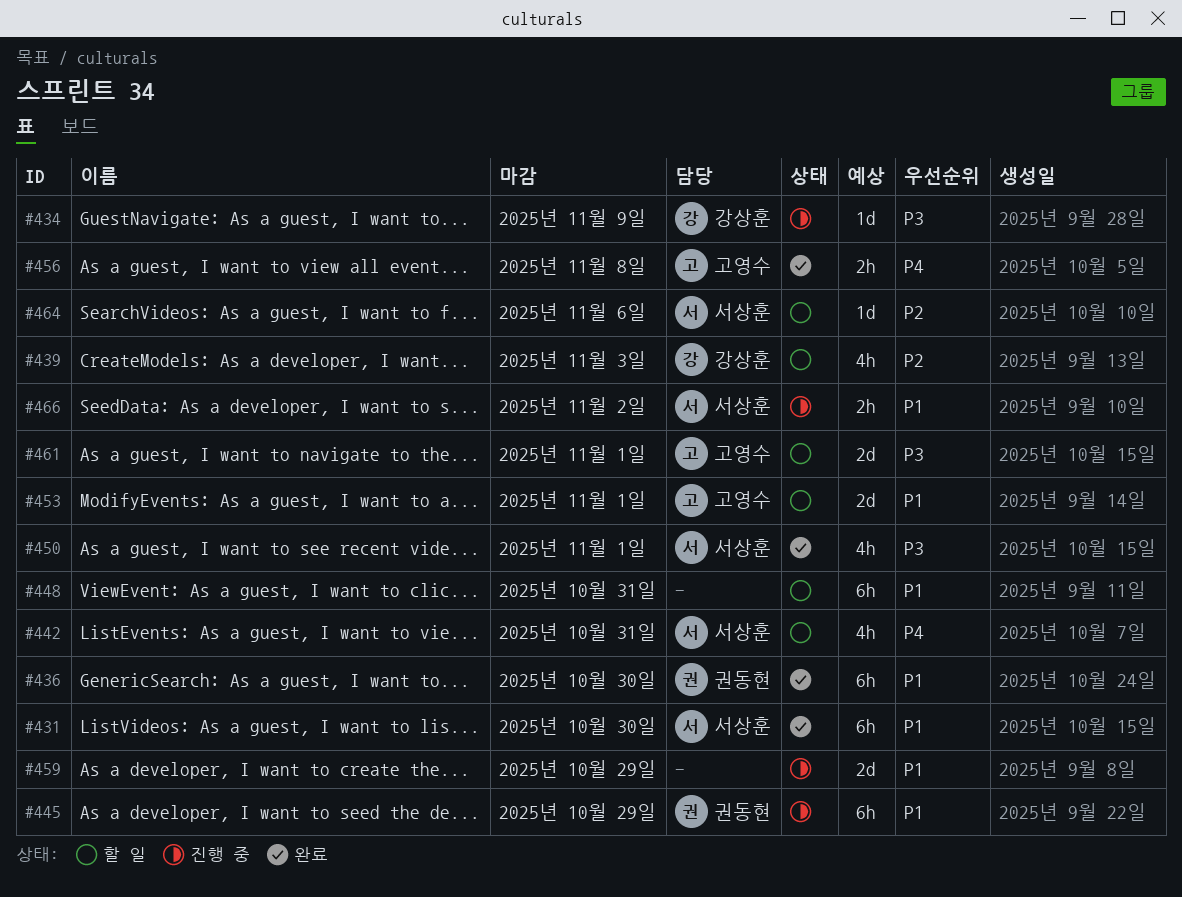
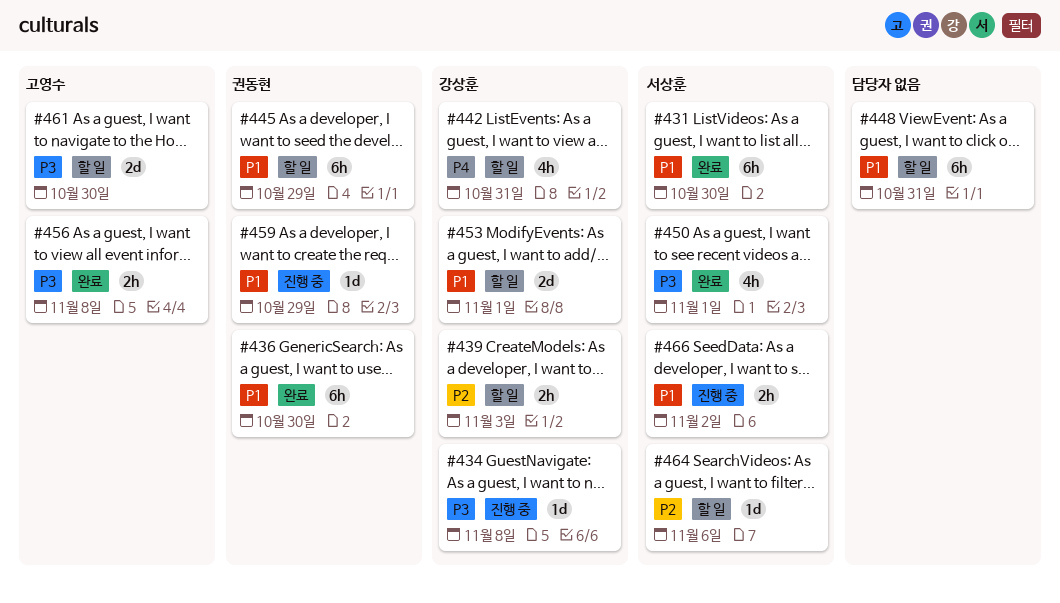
#434, due: Nov 9 -> Nov 8
#439, estimate: 4h -> 2h
#442, owner: 서상훈 -> 강상훈
#445, status: 진행 중 -> 할 일
#453, owner: 고영수 -> 강상훈
#456, priority: P4 -> P3
#459, owner: none -> 권동현
#459, estimate: 2d -> 1d
#461, due: Nov 1 -> Oct 30

